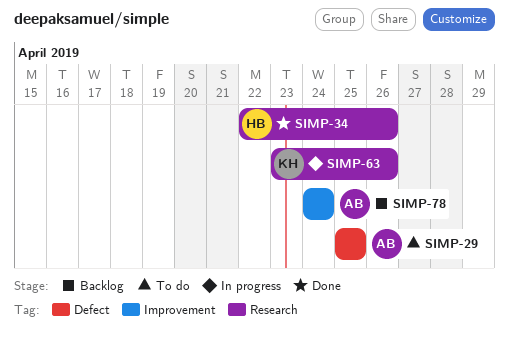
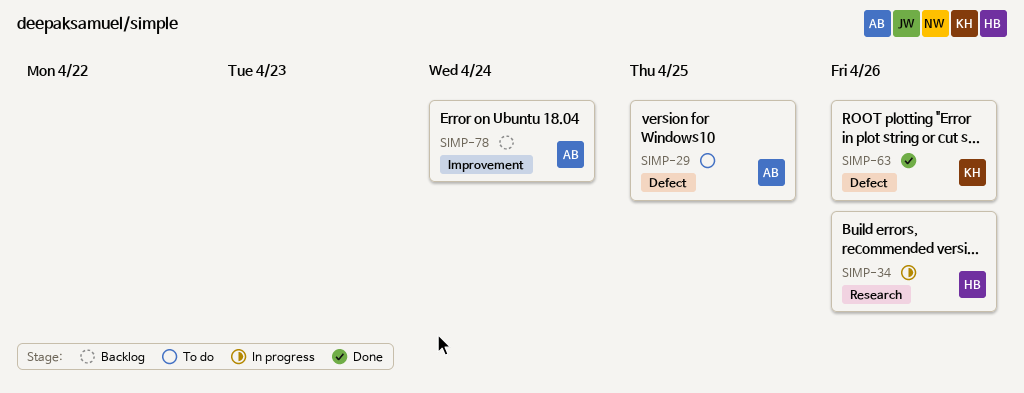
SIMP-34, status: Done -> In progress
SIMP-63, status: In progress -> Done
SIMP-63, label: Research -> Defect

